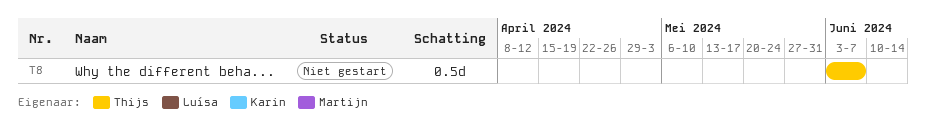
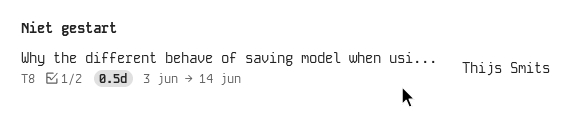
T8, due: Jun 7 -> Jun 14

